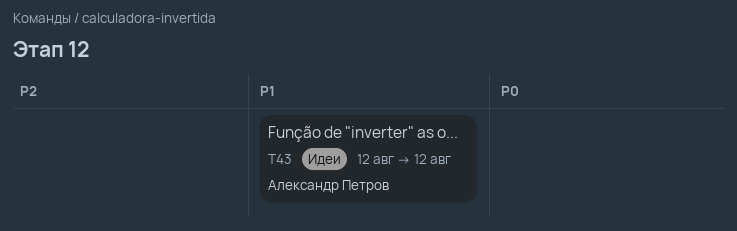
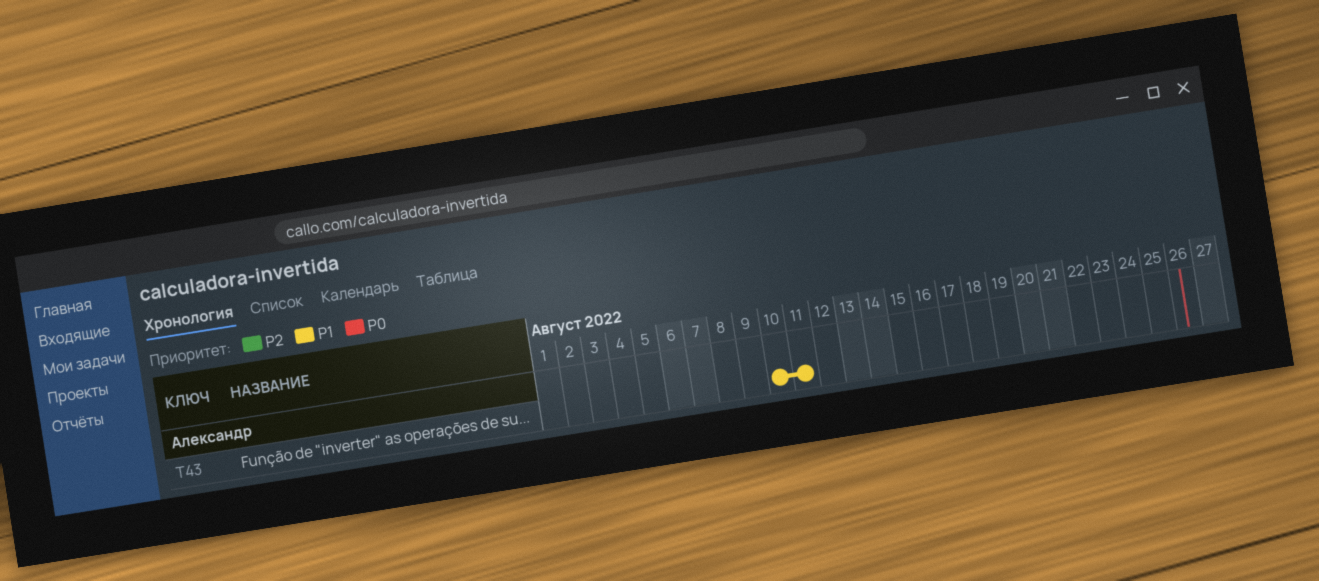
T43, start: Aug 12 -> Aug 10
T43, due: Aug 12 -> Aug 11

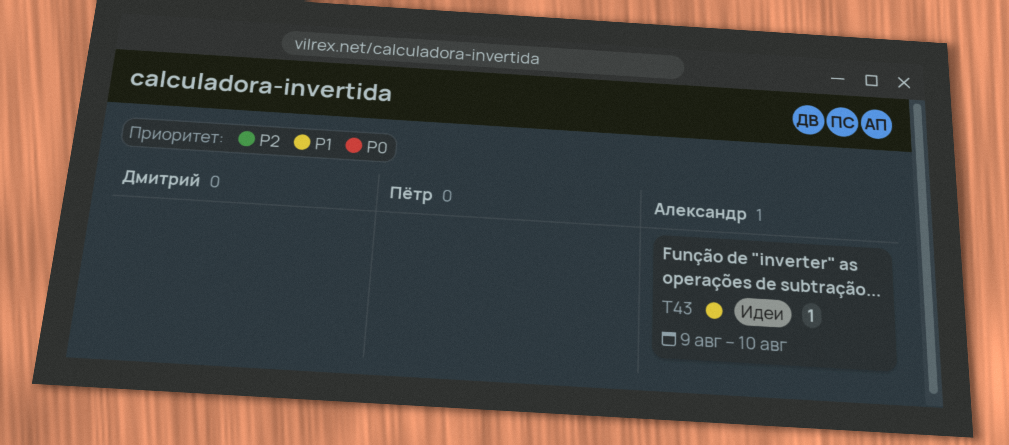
T43, start: Aug 10 -> Aug 9
T43, due: Aug 11 -> Aug 10

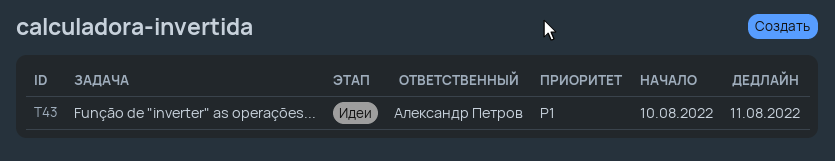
T43, start: Aug 9 -> Aug 10
T43, due: Aug 10 -> Aug 11

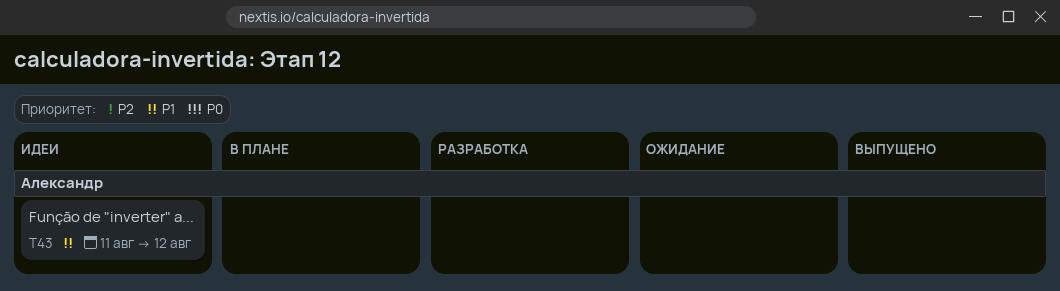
T43, start: Aug 10 -> Aug 11
T43, due: Aug 11 -> Aug 12

